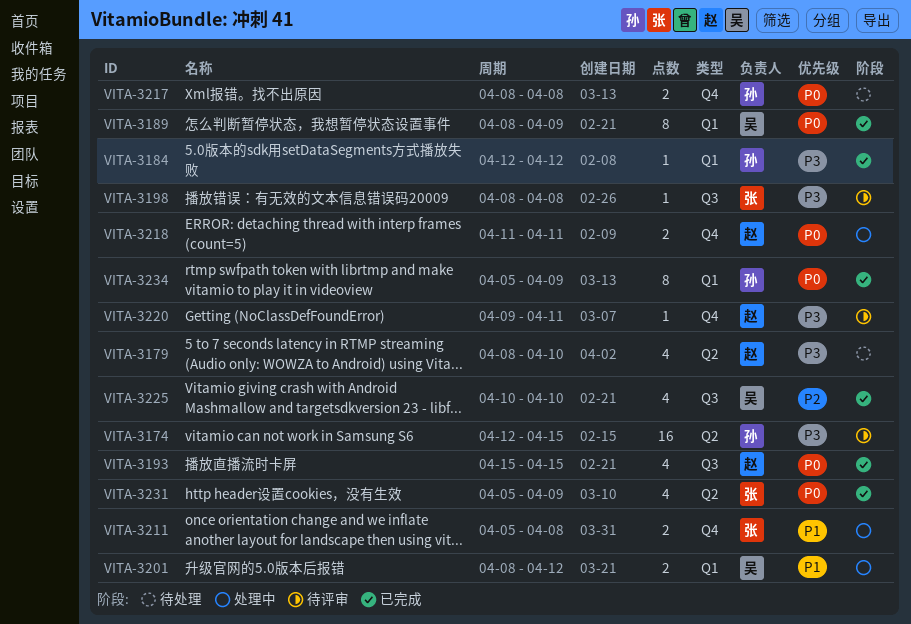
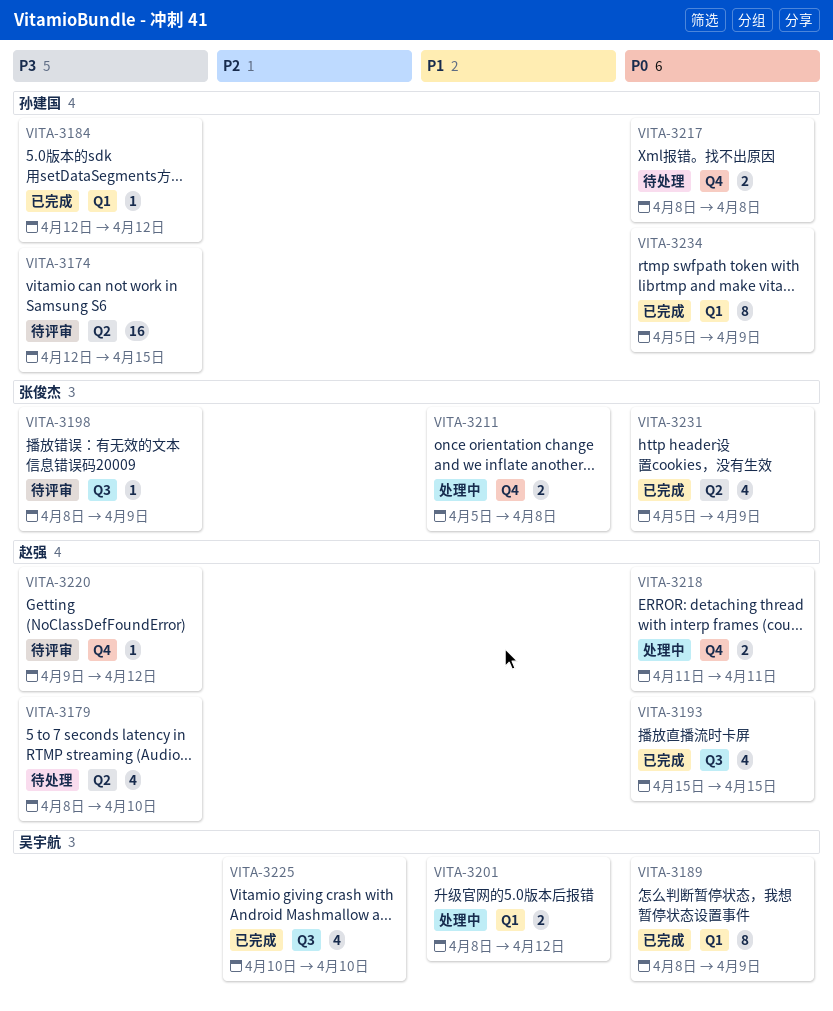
VITA-3198, due: Apr 8 -> Apr 9
VITA-3220, due: Apr 11 -> Apr 12

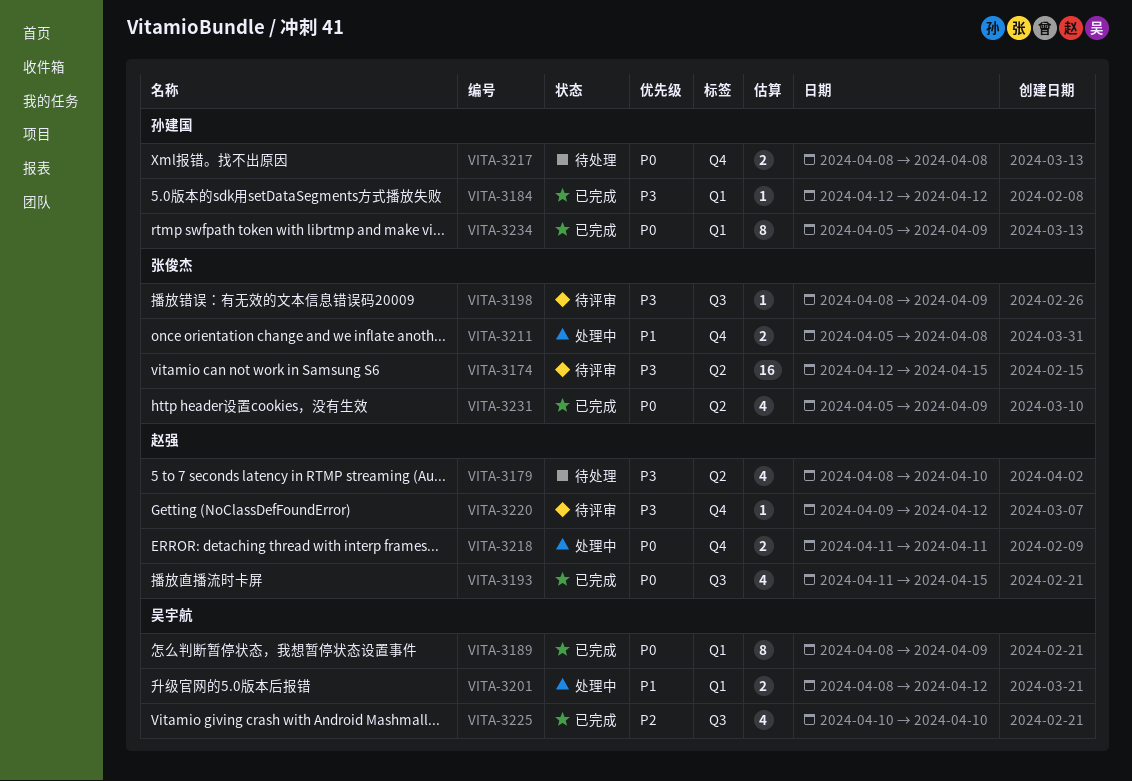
VITA-3174, owner: 孙建国 -> 张俊杰
VITA-3193, start: Apr 15 -> Apr 11

